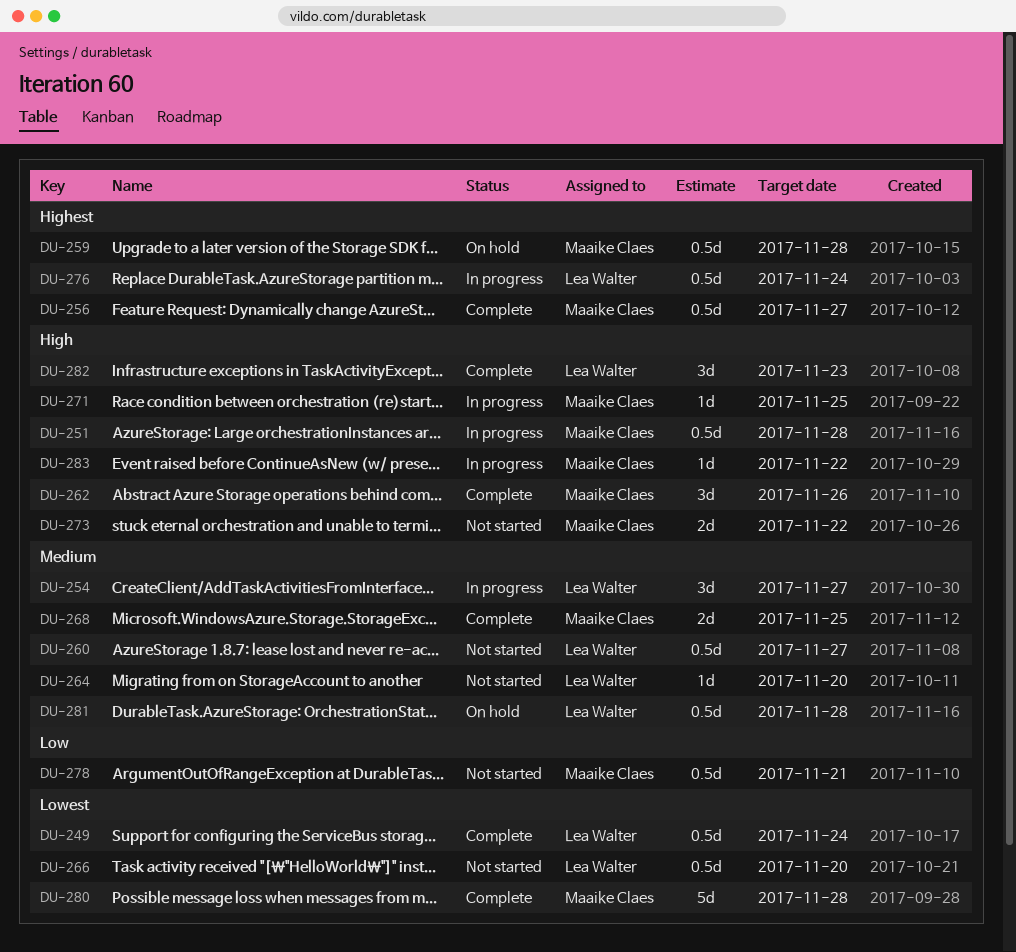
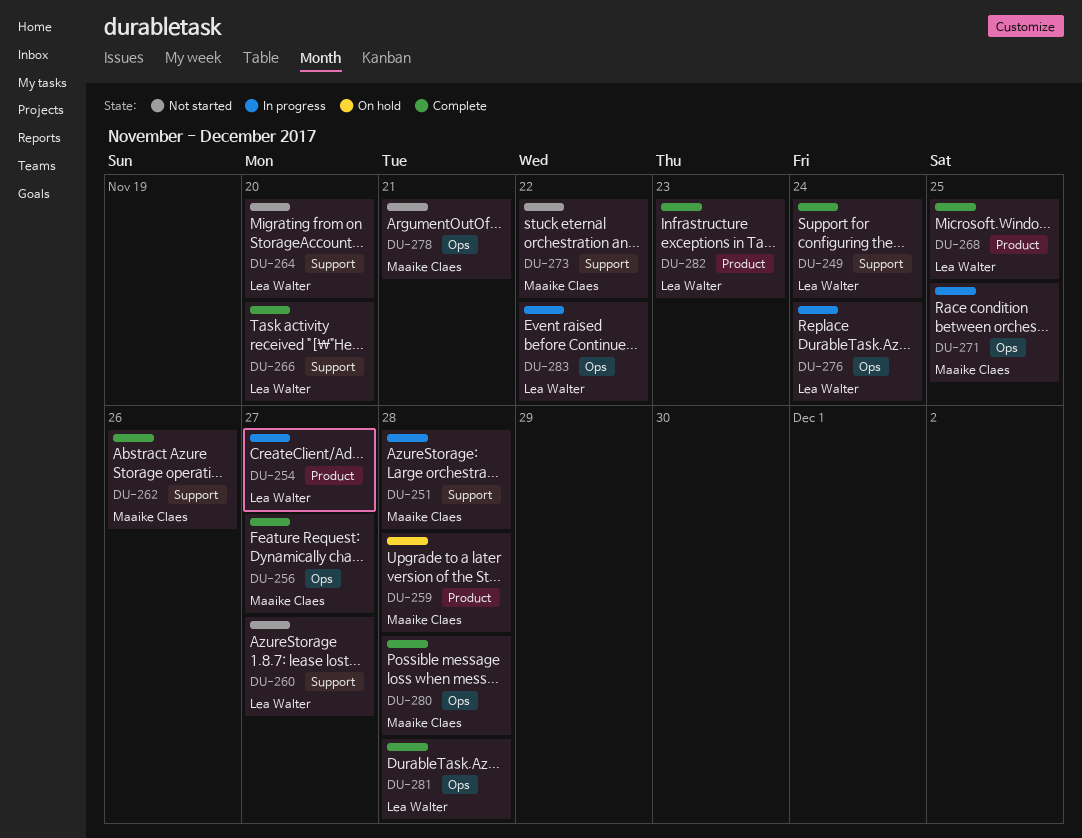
DU-266, status: Not started -> Complete
DU-268, owner: Maaike Claes -> Lea Walter
DU-281, status: On hold -> Complete
DU-283, owner: Maaike Claes -> Lea Walter

